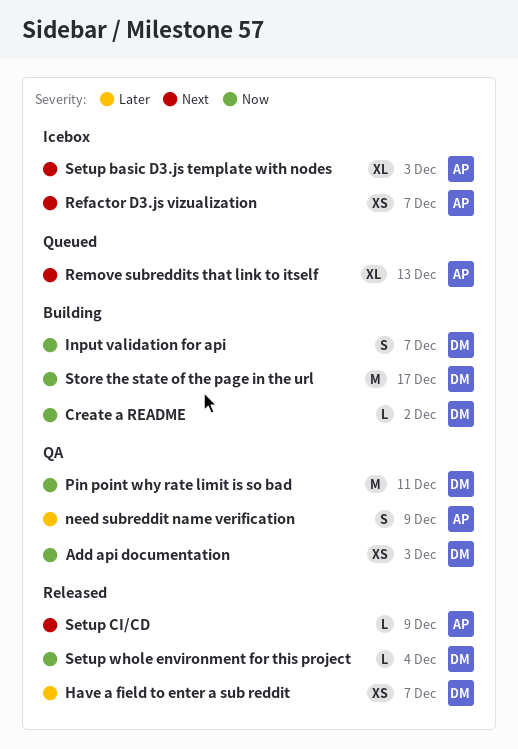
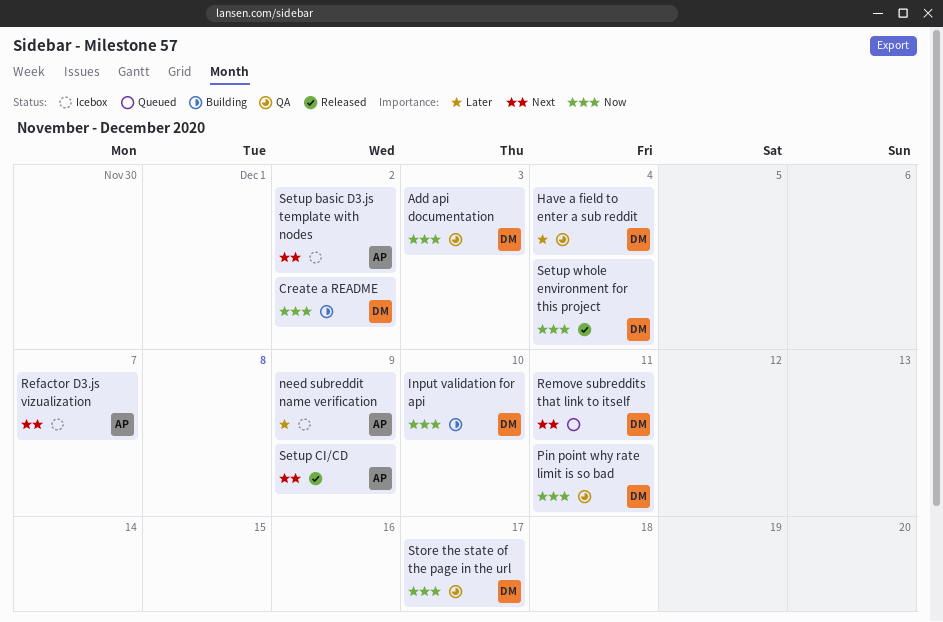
Have a field to enter a sub reddit, status: Released -> QA
Have a field to enter a sub reddit, due: Dec 7 -> Dec 4
Input validation for api, due: Dec 7 -> Dec 10
need subreddit name verification, status: QA -> Icebox
Remove subreddits that link to itself, owner: AP -> DM
Remove subreddits that link to itself, due: Dec 13 -> Dec 11
Setup basic D3.js template with nodes, due: Dec 3 -> Dec 2
Store the state of the page in the url, status: Building -> QA

